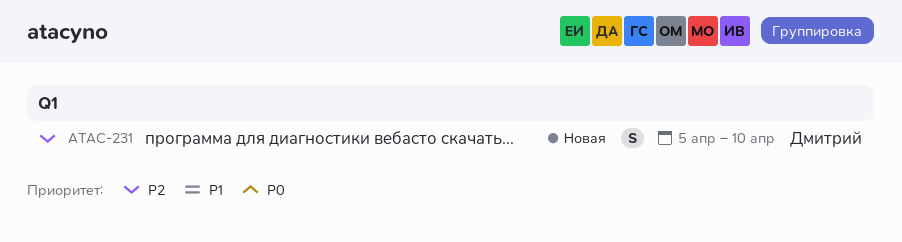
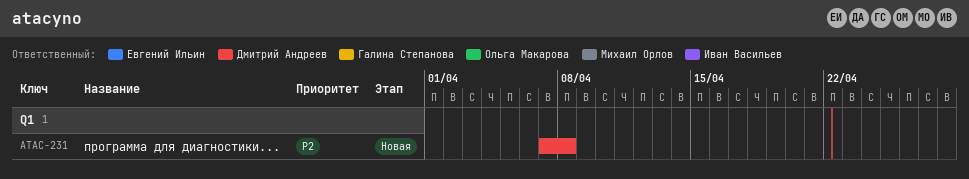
ATAC-231, start: Apr 5 -> Apr 7
ATAC-231, due: Apr 10 -> Apr 8

